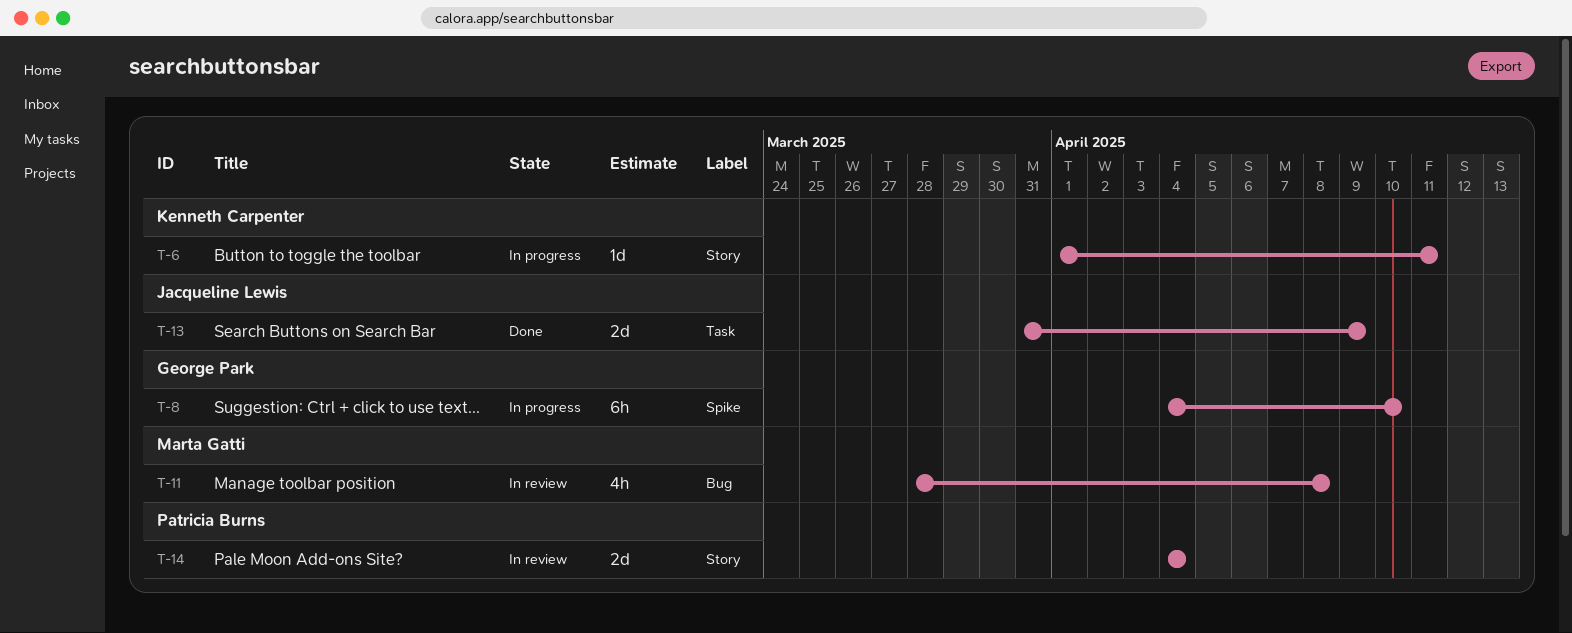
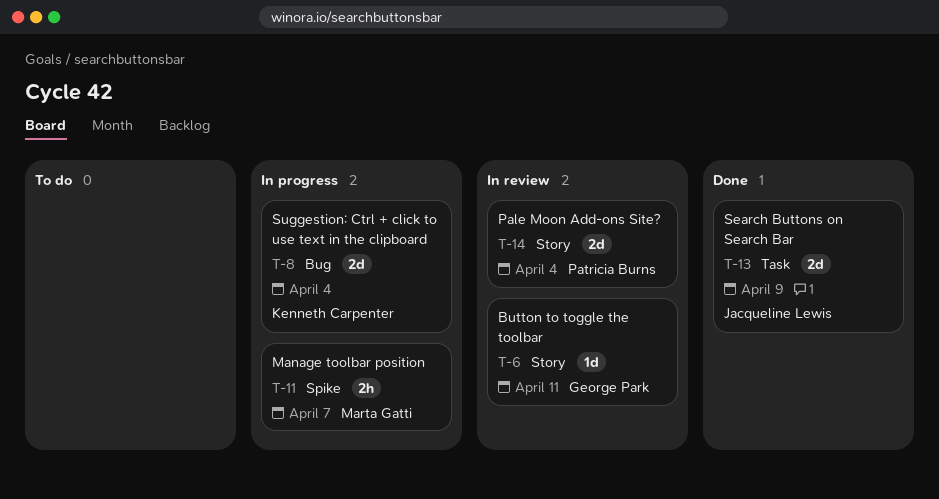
T-6, status: In progress -> In review
T-6, owner: Kenneth Carpenter -> George Park
T-8, owner: George Park -> Kenneth Carpenter
T-8, label: Spike -> Bug
T-8, estimate: 6h -> 2d
T-8, due: Apr 10 -> Apr 4
T-11, status: In review -> In progress
T-11, label: Bug -> Spike
T-11, estimate: 4h -> 2h
T-11, due: Apr 8 -> Apr 7

